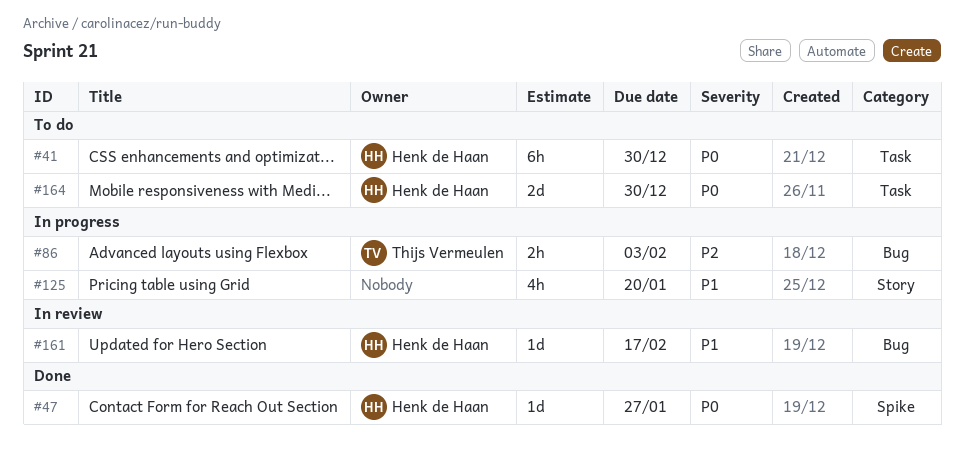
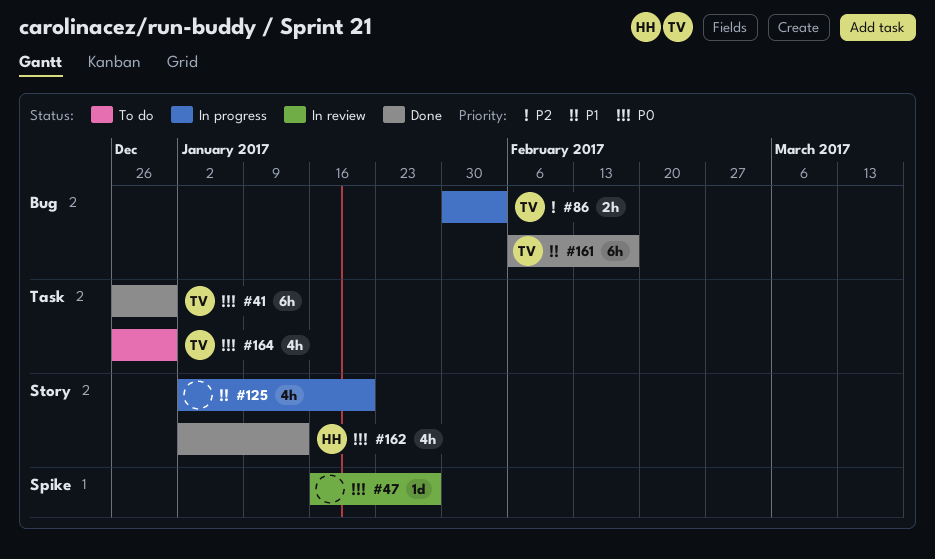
#41, status: To do -> Done
#41, owner: Henk de Haan -> Thijs Vermeulen
#47, status: Done -> In review
#47, owner: Henk de Haan -> none
#161, status: In review -> Done
#161, owner: Henk de Haan -> Thijs Vermeulen
#161, estimate: 1d -> 6h
#162: none -> present
#164, owner: Henk de Haan -> Thijs Vermeulen
#164, estimate: 2d -> 4h

